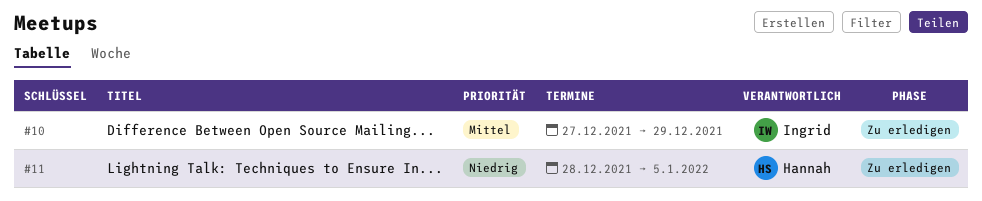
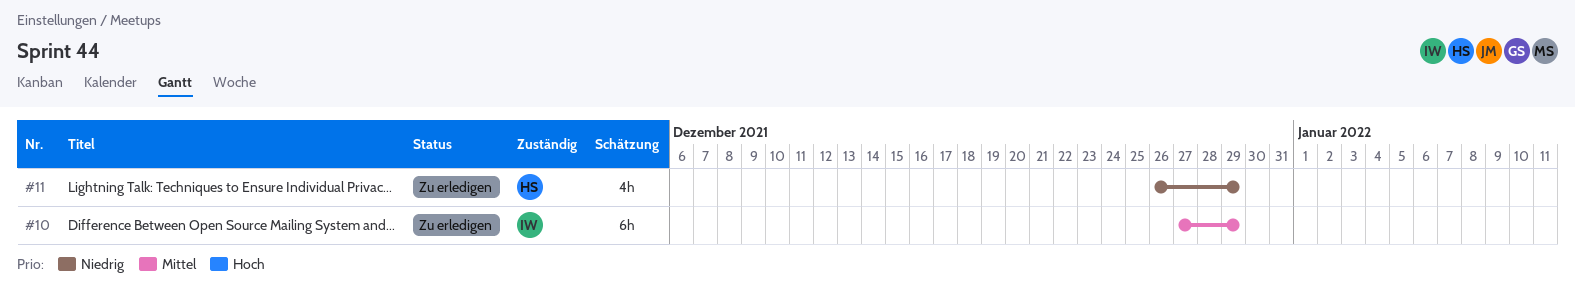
#11, start: Dec 28 -> Dec 26
#11, due: Jan 5 -> Dec 29

